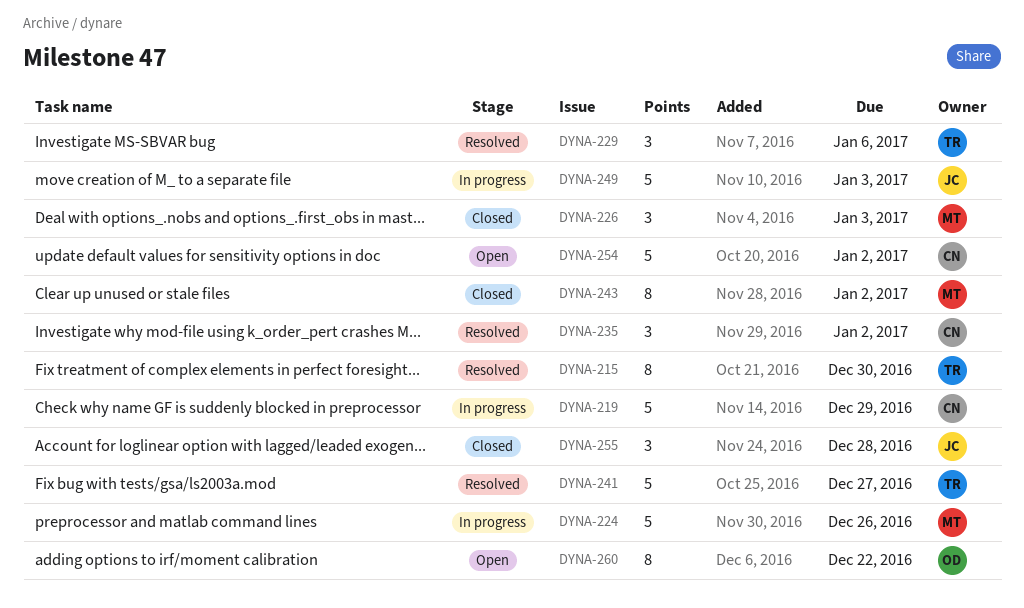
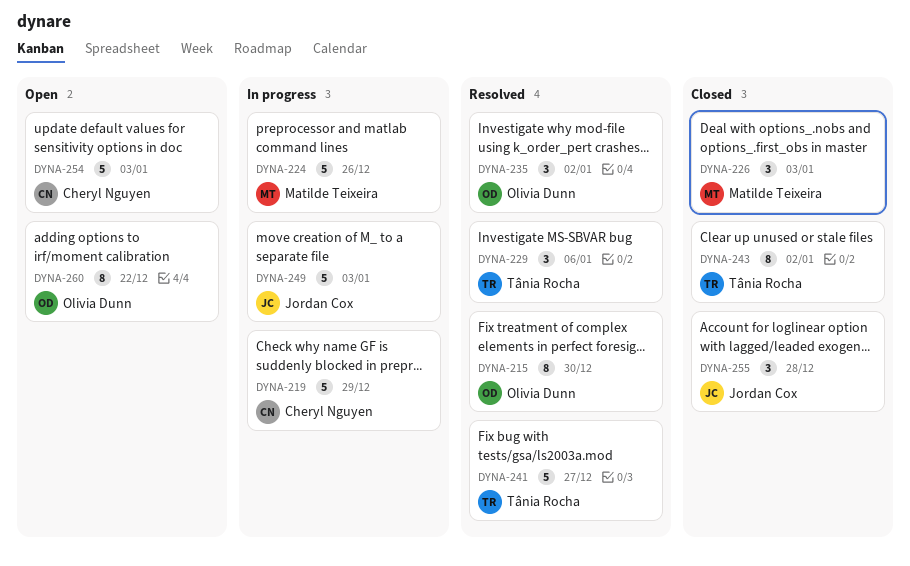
DYNA-215, owner: Tânia Rocha -> Olivia Dunn
DYNA-235, owner: Cheryl Nguyen -> Olivia Dunn
DYNA-243, owner: Matilde Teixeira -> Tânia Rocha
DYNA-254, due: Jan 2 -> Jan 3

